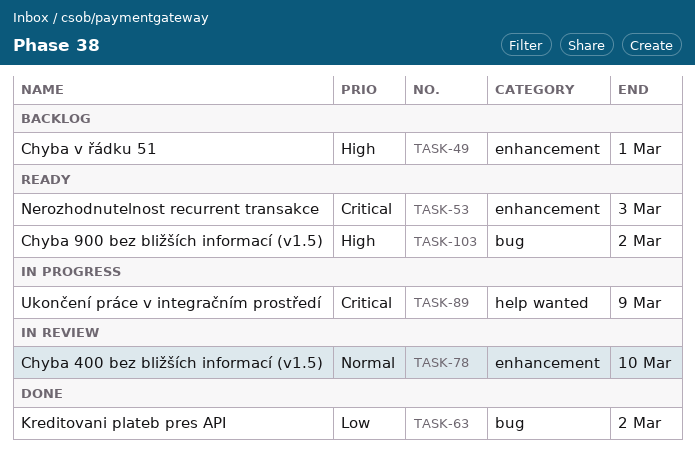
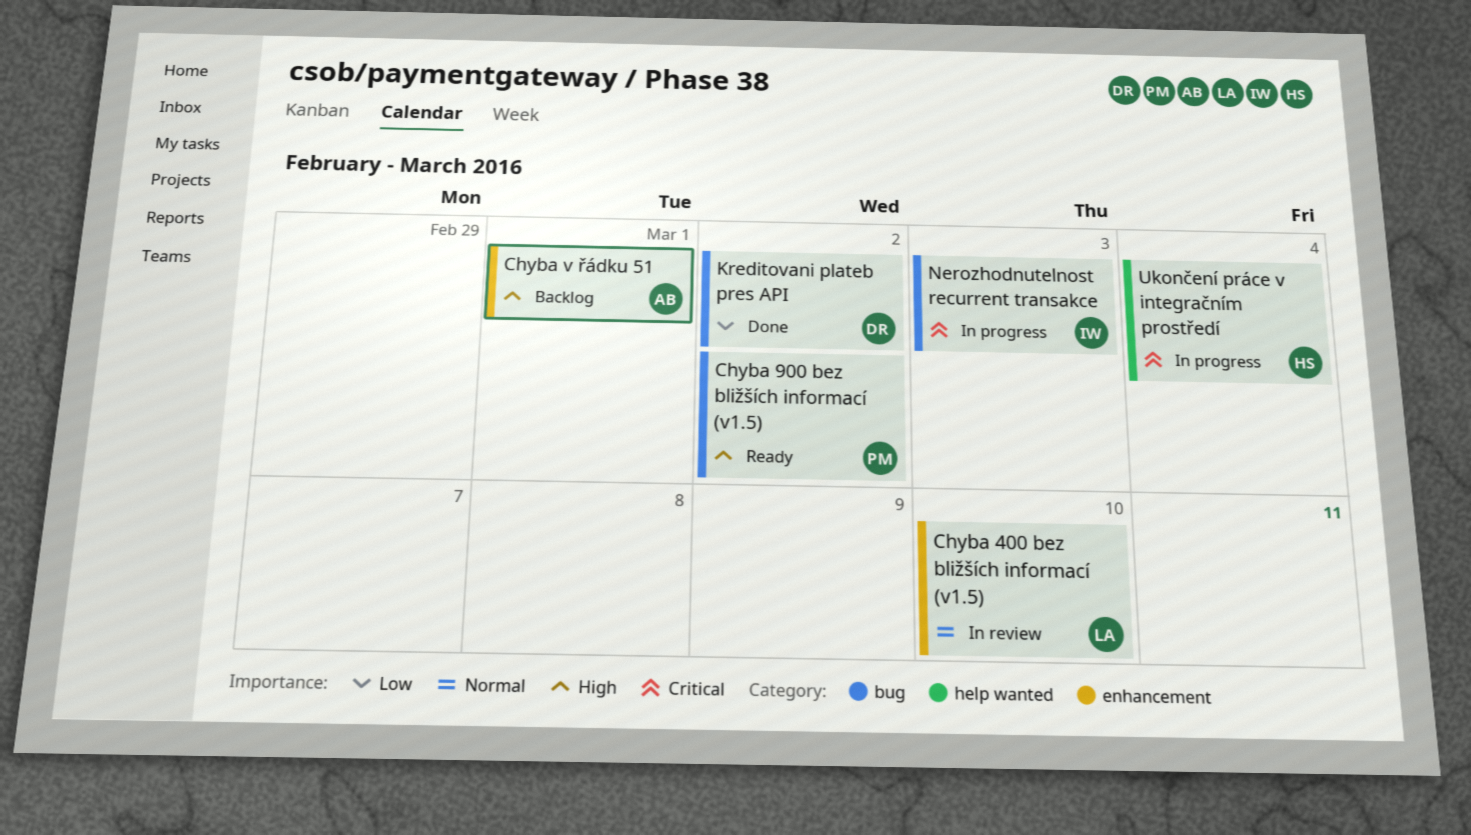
Nerozhodnutelnost recurrent transakce, status: Ready -> In progress
Nerozhodnutelnost recurrent transakce, label: enhancement -> bug
Ukončení práce v integračním prostředí, due: Mar 9 -> Mar 4

